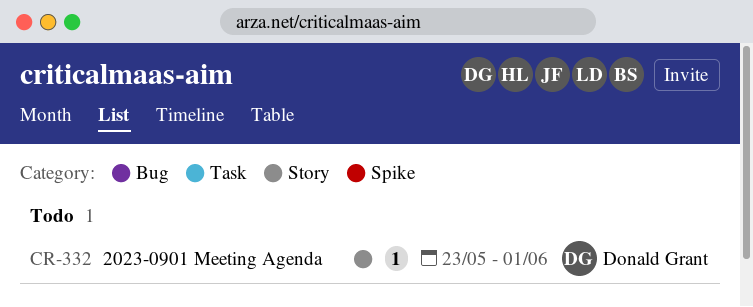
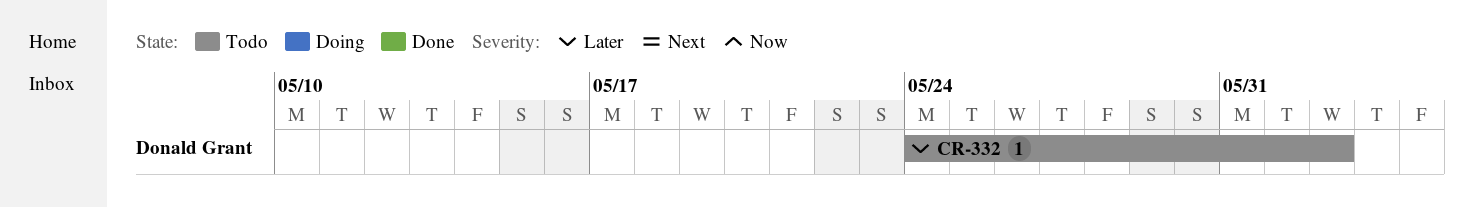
CR-332, start: May 23 -> May 24
CR-332, due: Jun 1 -> Jun 2

